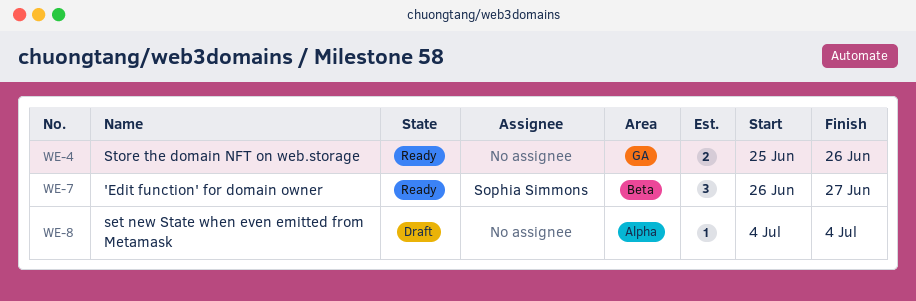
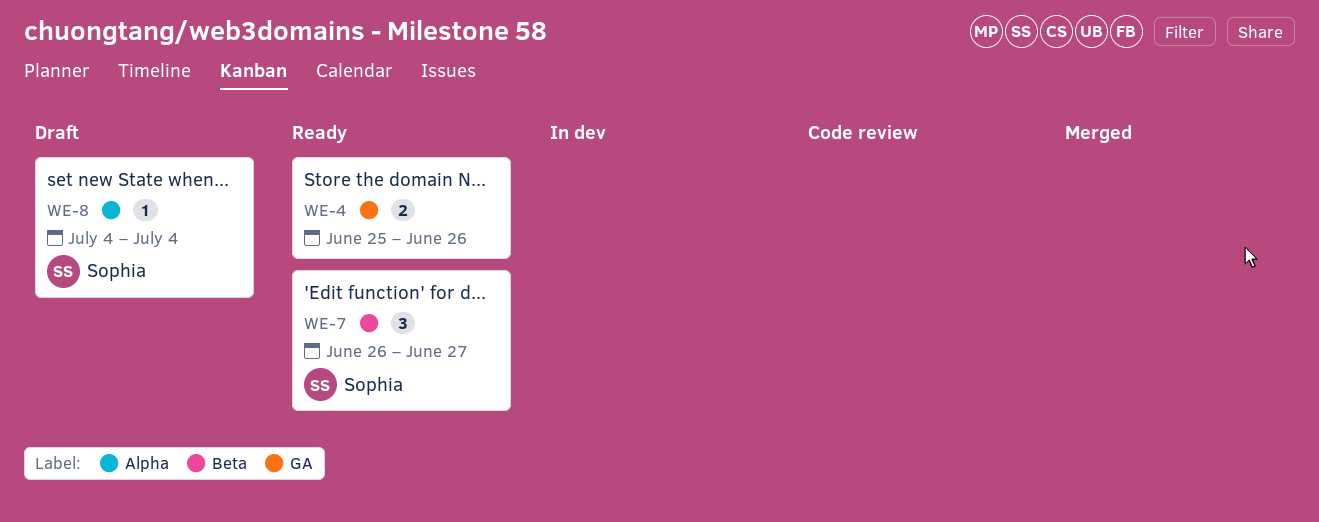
WE-8, owner: none -> Sophia Simmons

